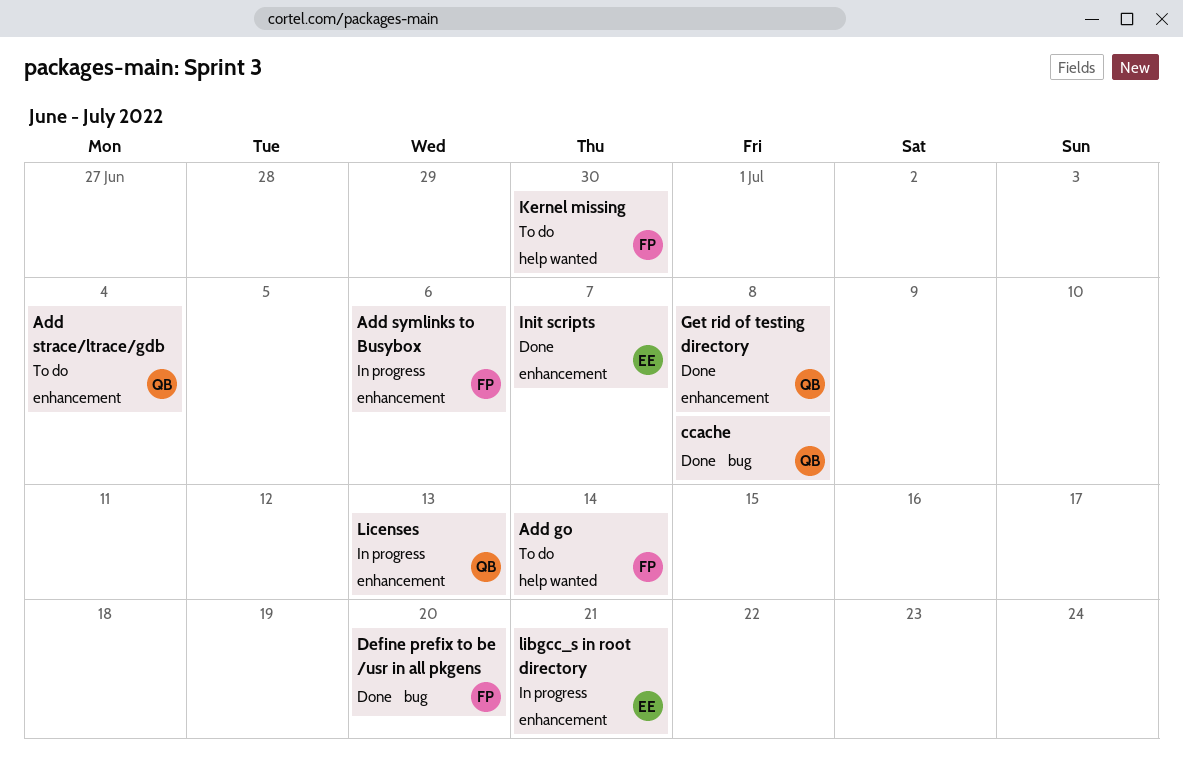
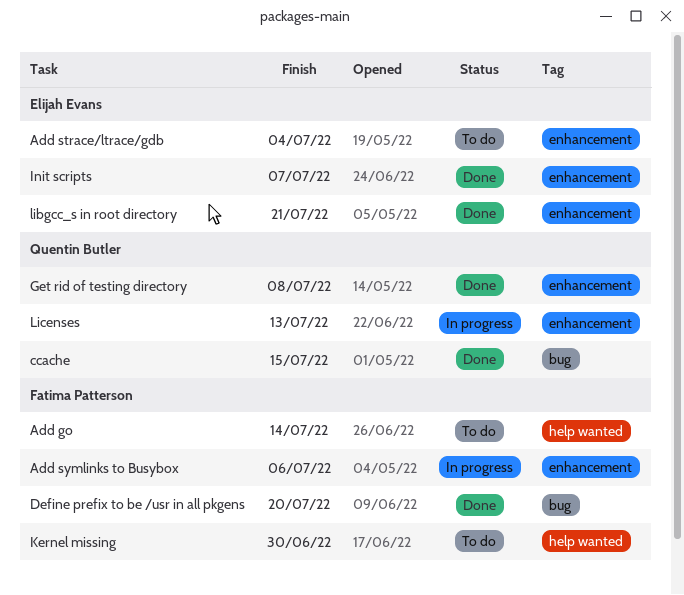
Add strace/ltrace/gdb, owner: Quentin Butler -> Elijah Evans
ccache, due: Jul 8 -> Jul 15
libgcc_s in root directory, status: In progress -> Done

